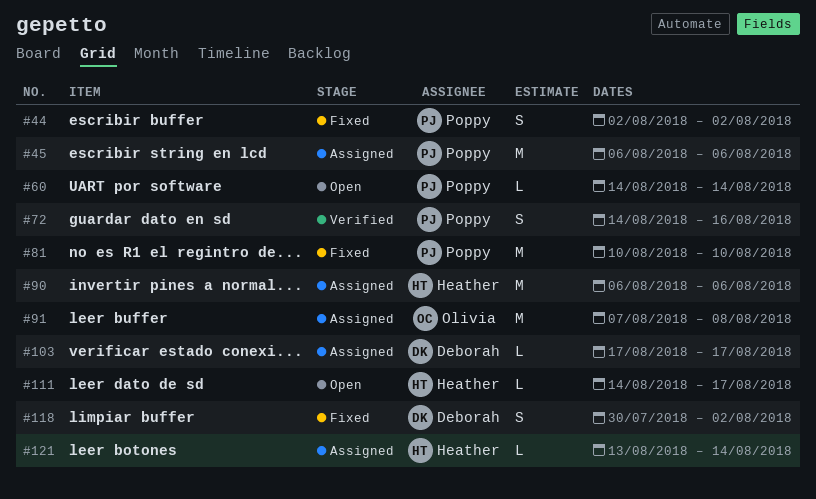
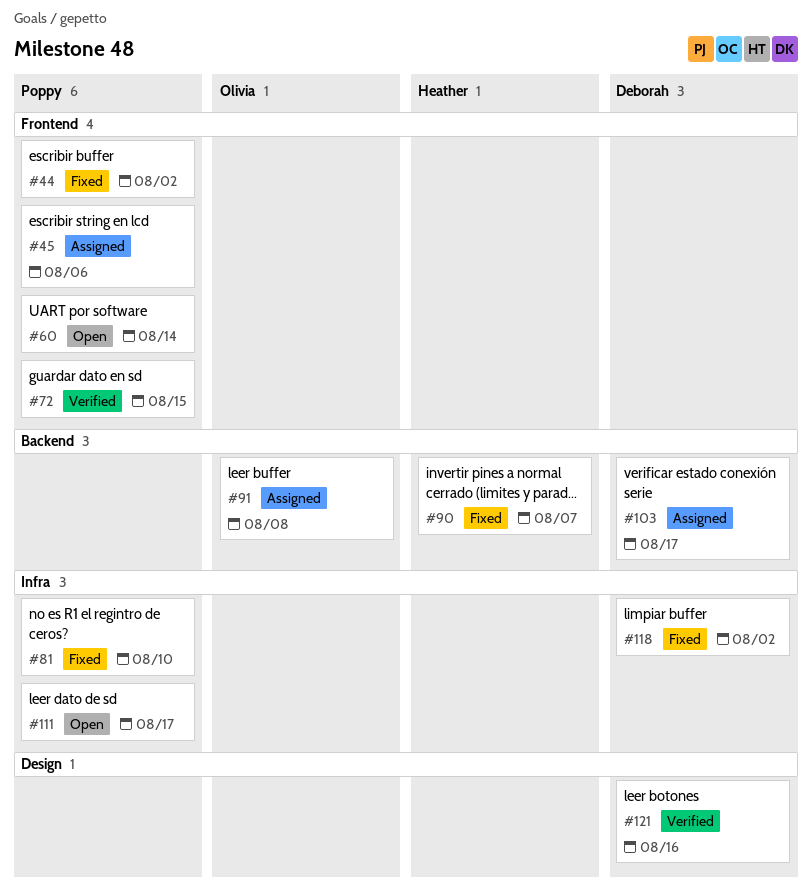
#72, due: Aug 16 -> Aug 15
#90, status: Assigned -> Fixed
#90, due: Aug 6 -> Aug 7
#111, owner: Heather -> Poppy
#121, status: Assigned -> Verified
#121, owner: Heather -> Deborah
#121, due: Aug 14 -> Aug 16

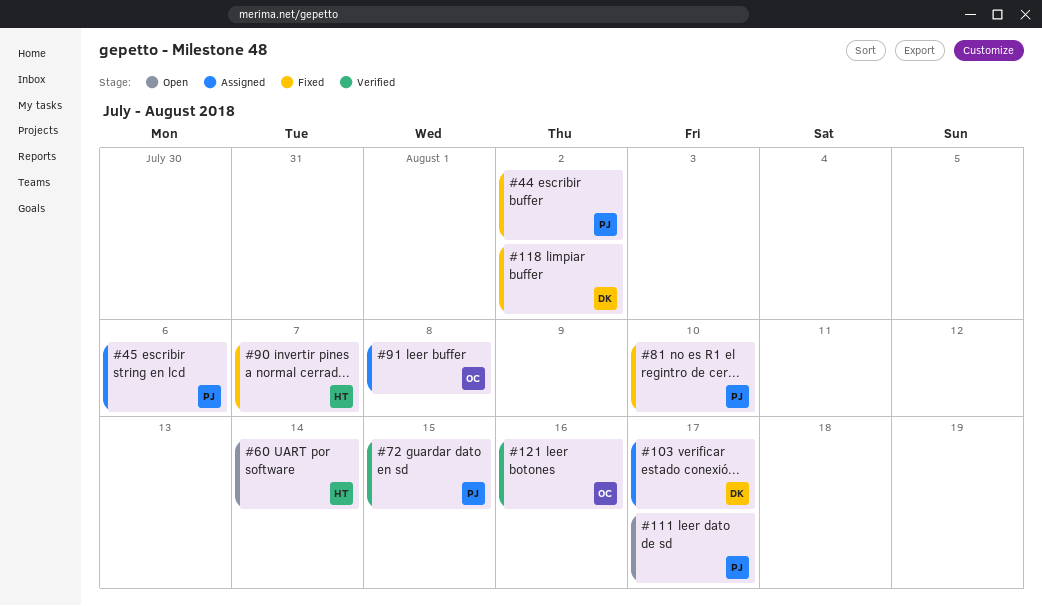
#60, owner: Poppy -> Heather
#121, owner: Deborah -> Olivia

